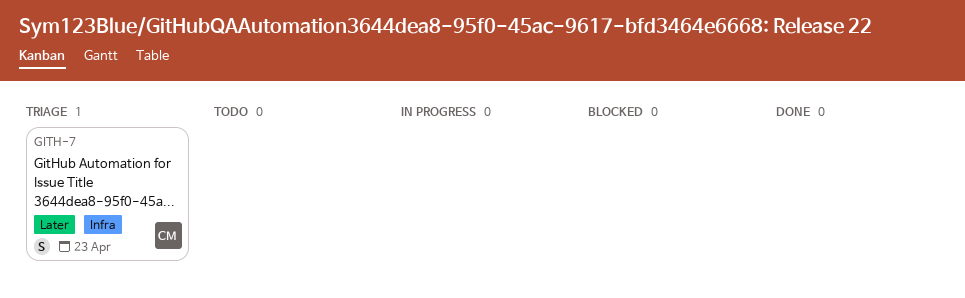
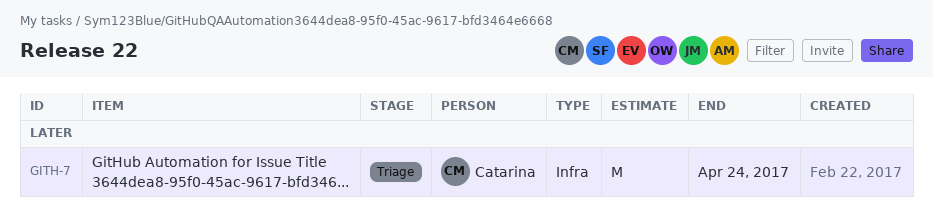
GITH-7, estimate: S -> M
GITH-7, due: Apr 23 -> Apr 24

